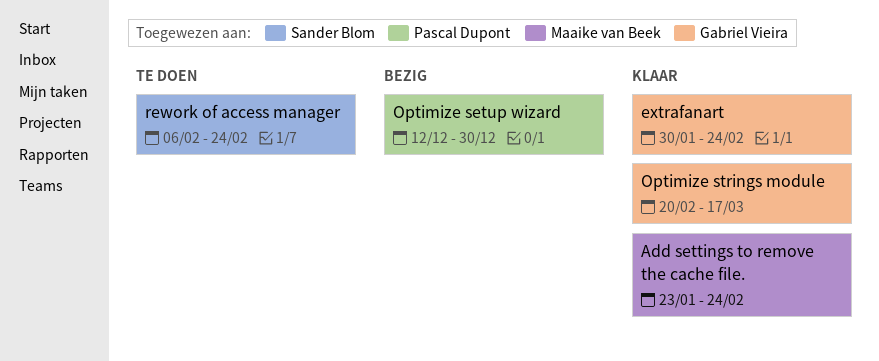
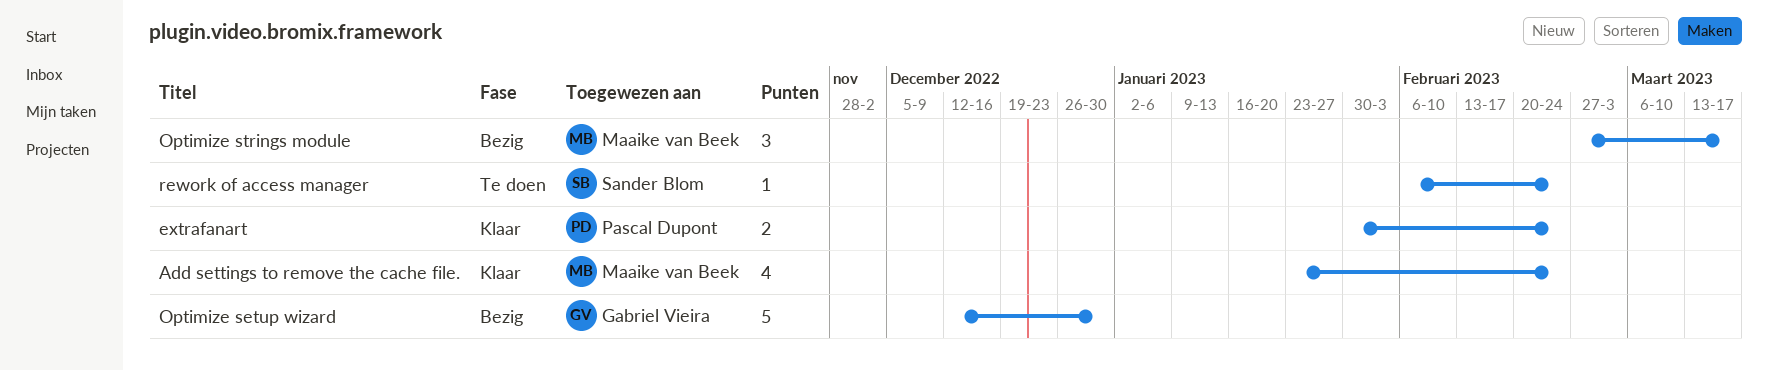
extrafanart, owner: Gabriel Vieira -> Pascal Dupont
Optimize setup wizard, owner: Pascal Dupont -> Gabriel Vieira
Optimize strings module, status: Klaar -> Bezig
Optimize strings module, owner: Gabriel Vieira -> Maaike van Beek
Optimize strings module, start: Feb 20 -> Feb 27

